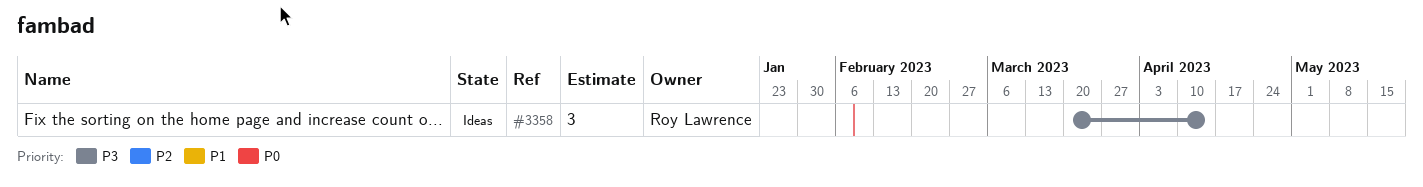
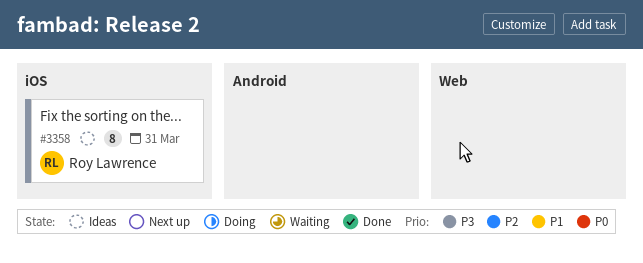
#3358, estimate: 3 -> 8
#3358, due: Apr 14 -> Mar 31

